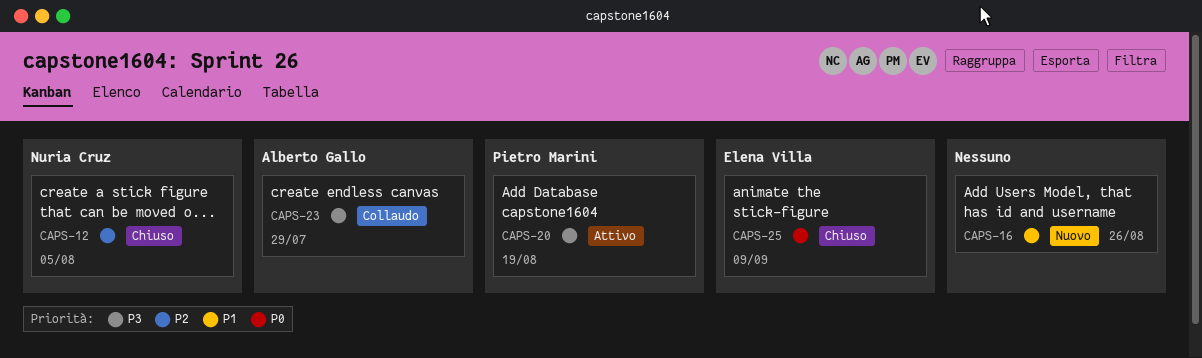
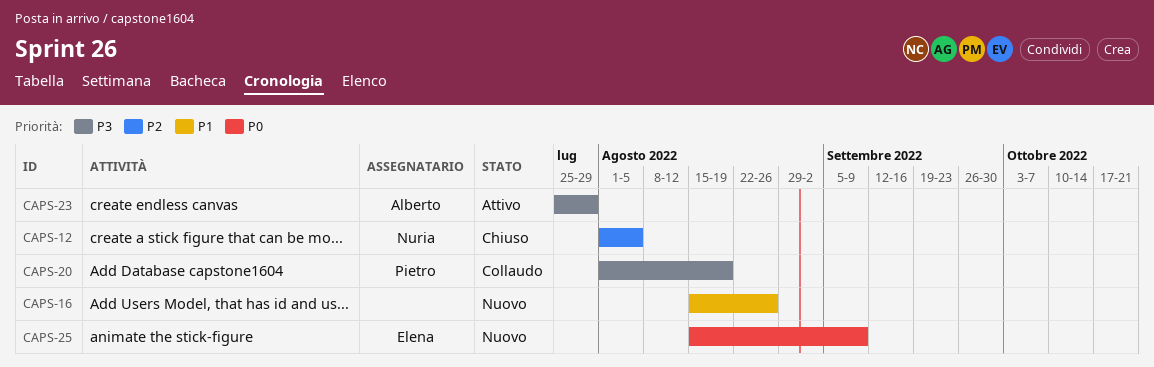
CAPS-20, status: Attivo -> Collaudo
CAPS-23, status: Collaudo -> Attivo
CAPS-25, status: Chiuso -> Nuovo

